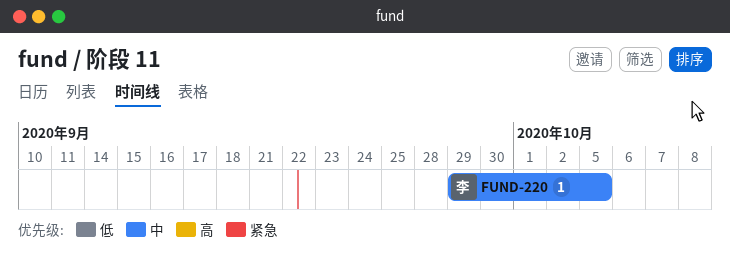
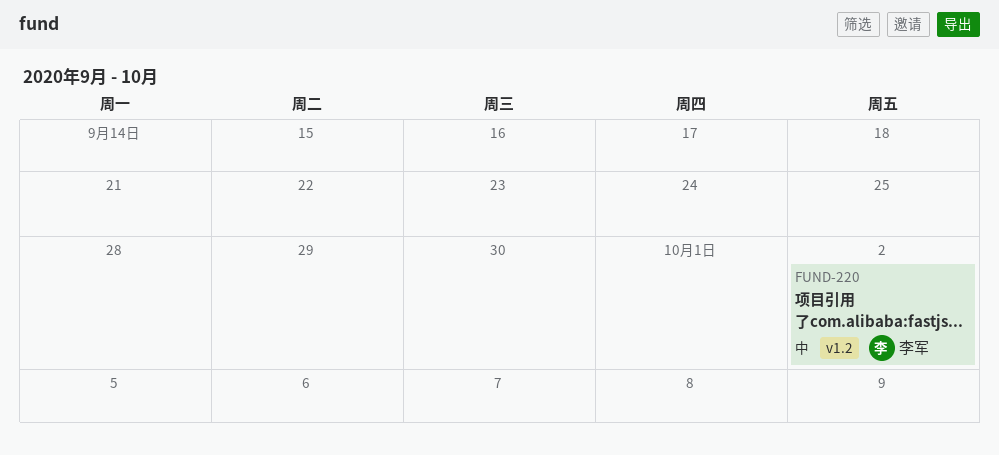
FUND-220, due: Oct 5 -> Oct 2

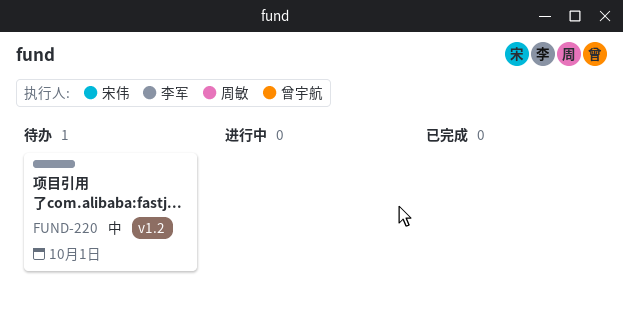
FUND-220, due: Oct 2 -> Oct 1

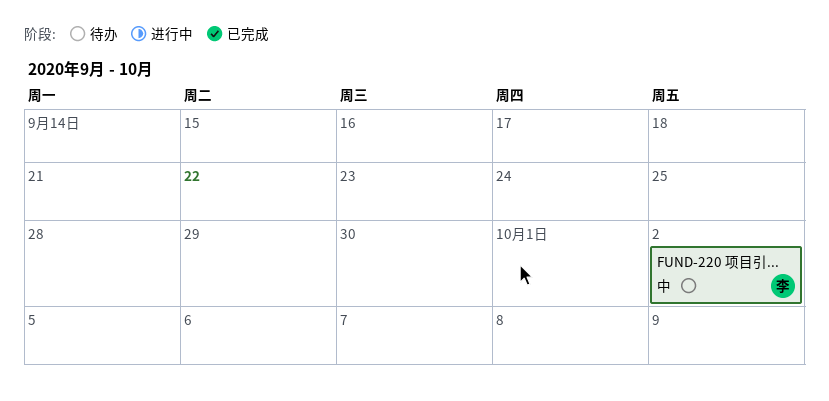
FUND-220, due: Oct 1 -> Oct 2

